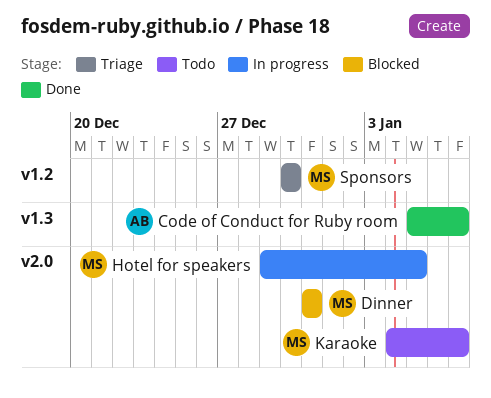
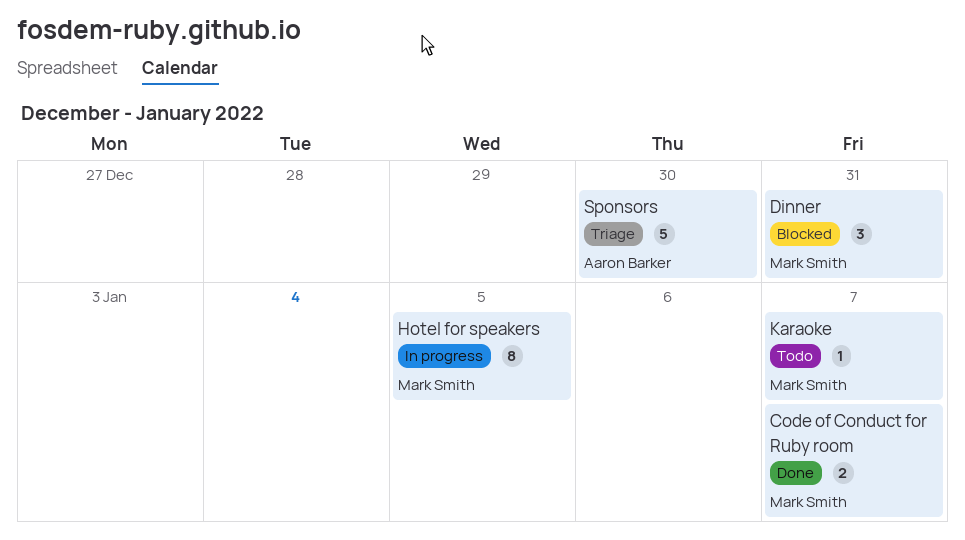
Code of Conduct for Ruby room, owner: Aaron Barker -> Mark Smith
Sponsors, owner: Mark Smith -> Aaron Barker

